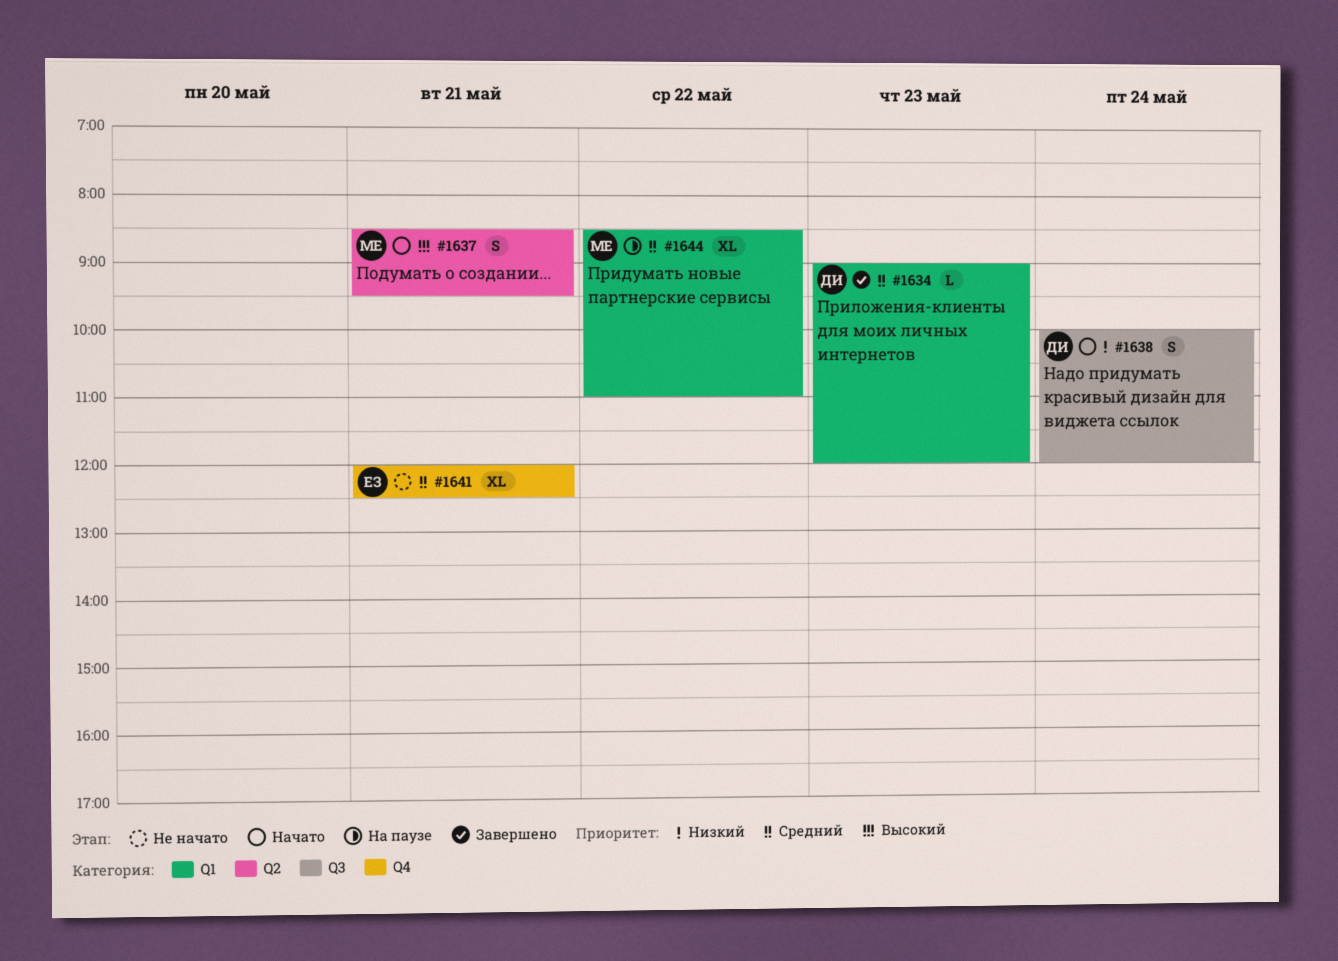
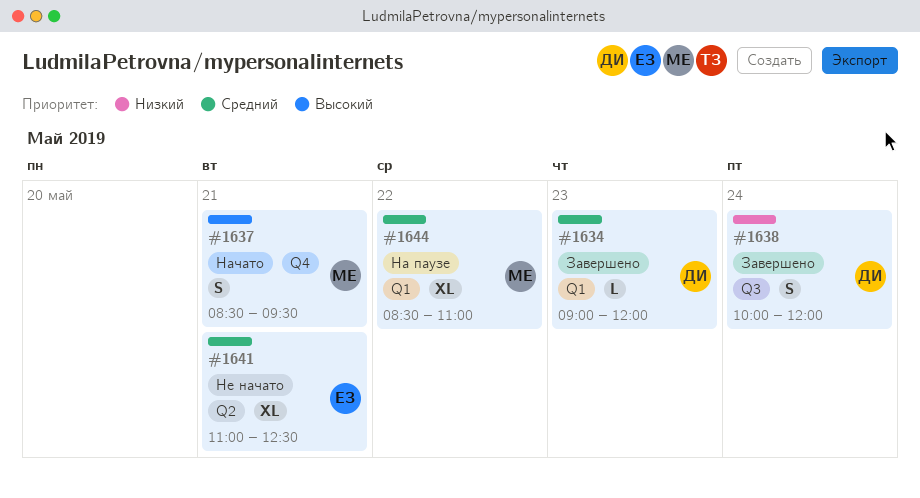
#1637, label: Q2 -> Q4
#1638, status: Начато -> Завершено
#1641, label: Q4 -> Q2
#1641, begins: 12:00 -> 11:00

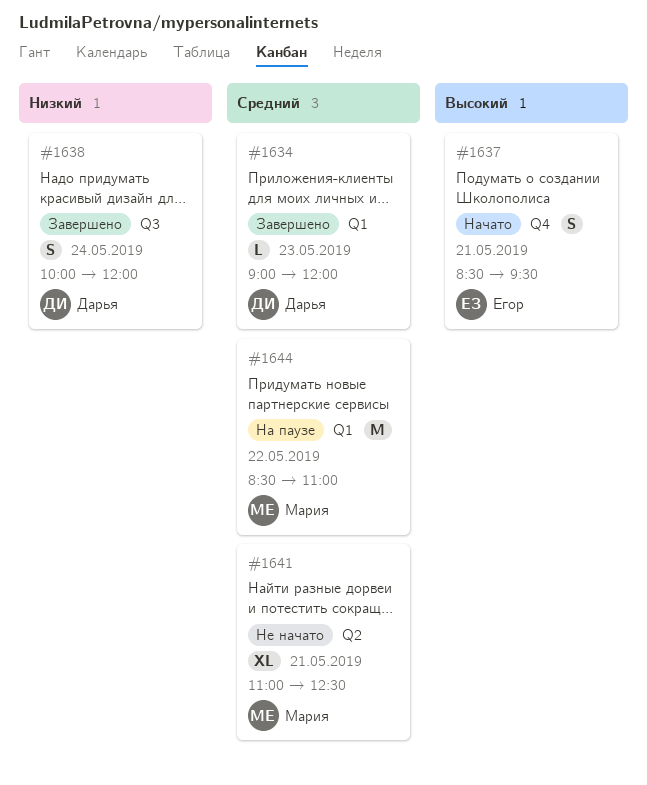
#1637, owner: Мария -> Егор
#1641, owner: Егор -> Мария
#1644, estimate: XL -> M

